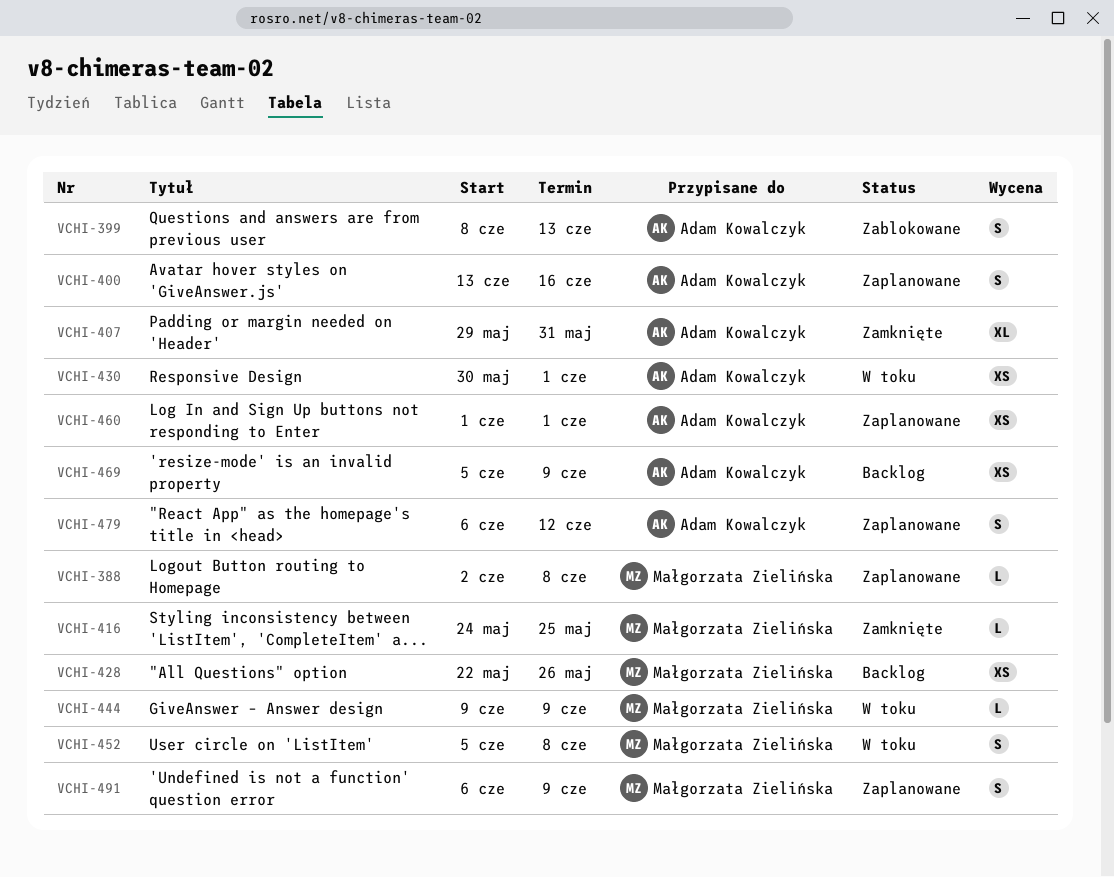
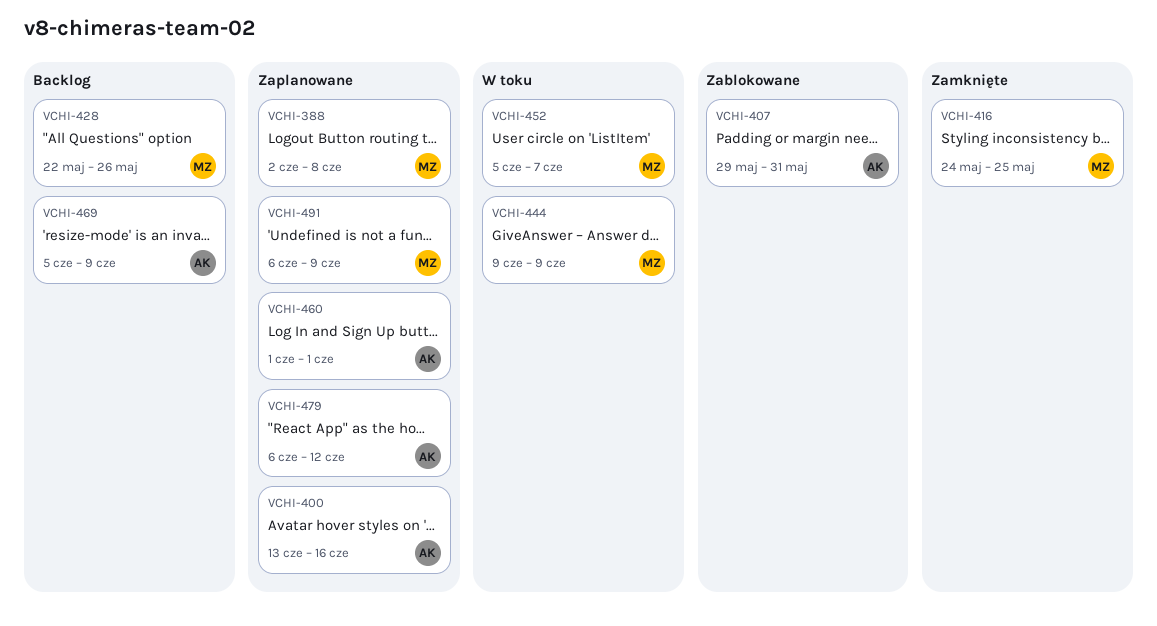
VCHI-399: present -> none
VCHI-407, status: Zamknięte -> Zablokowane
VCHI-430: present -> none
VCHI-452, due: Jun 8 -> Jun 7

